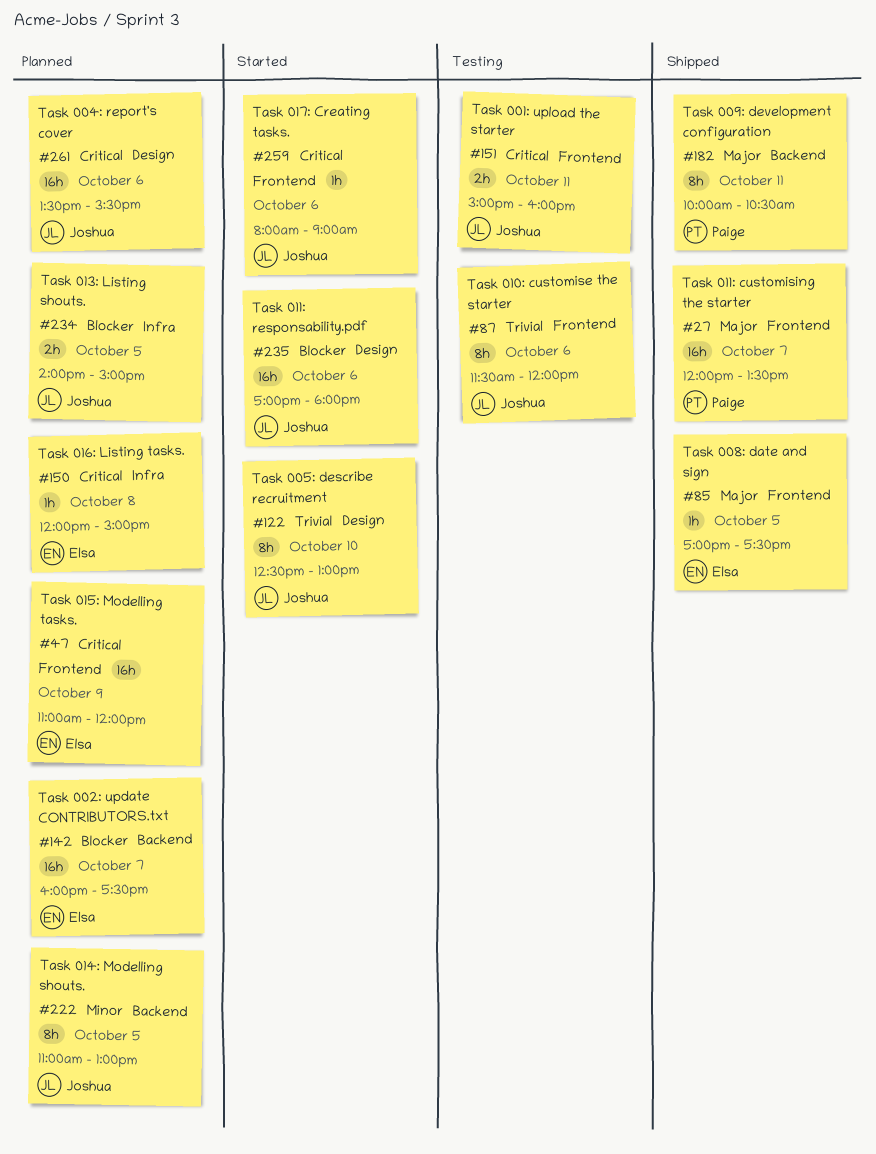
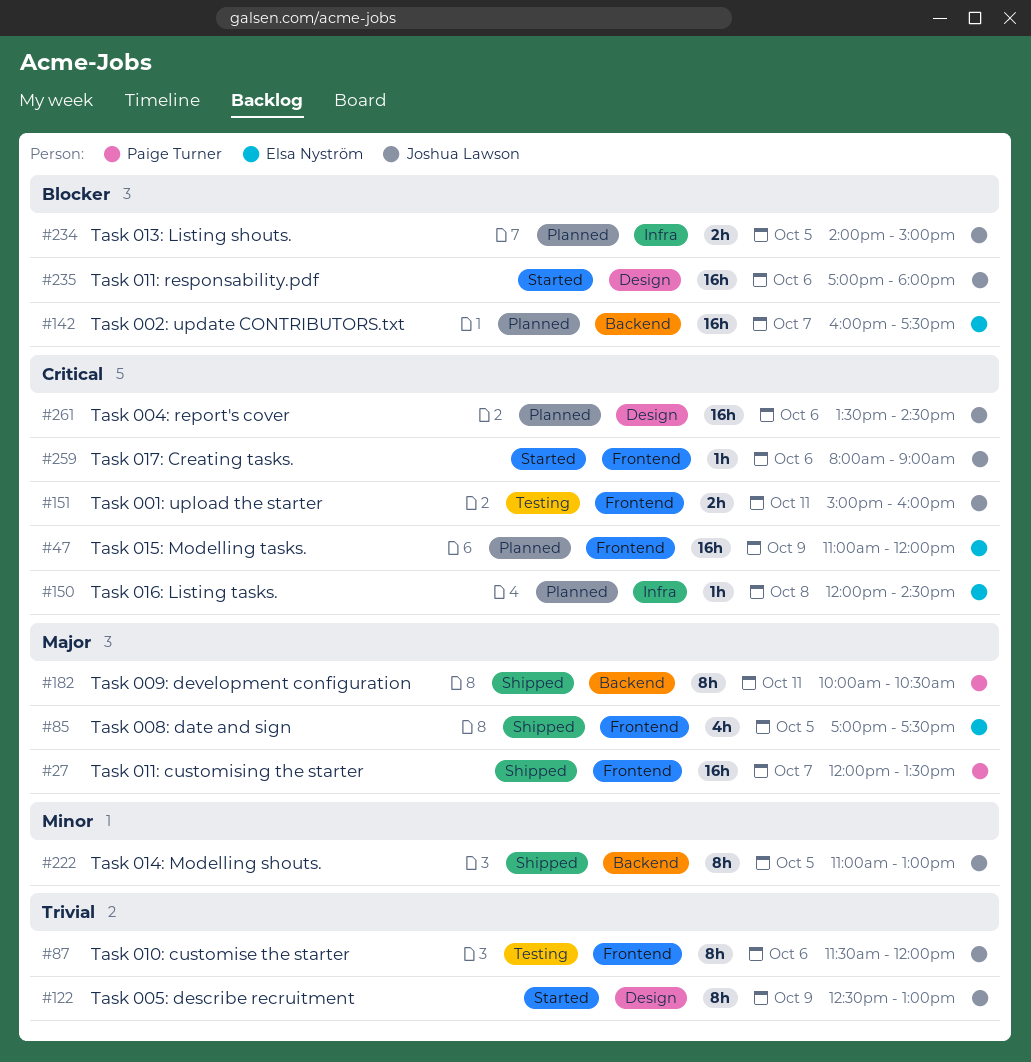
#85, estimate: 1h -> 4h
#122, day: Oct 10 -> Oct 9
#150, ends: 15:00 -> 14:30
#222, status: Planned -> Shipped
#261, ends: 15:30 -> 14:30

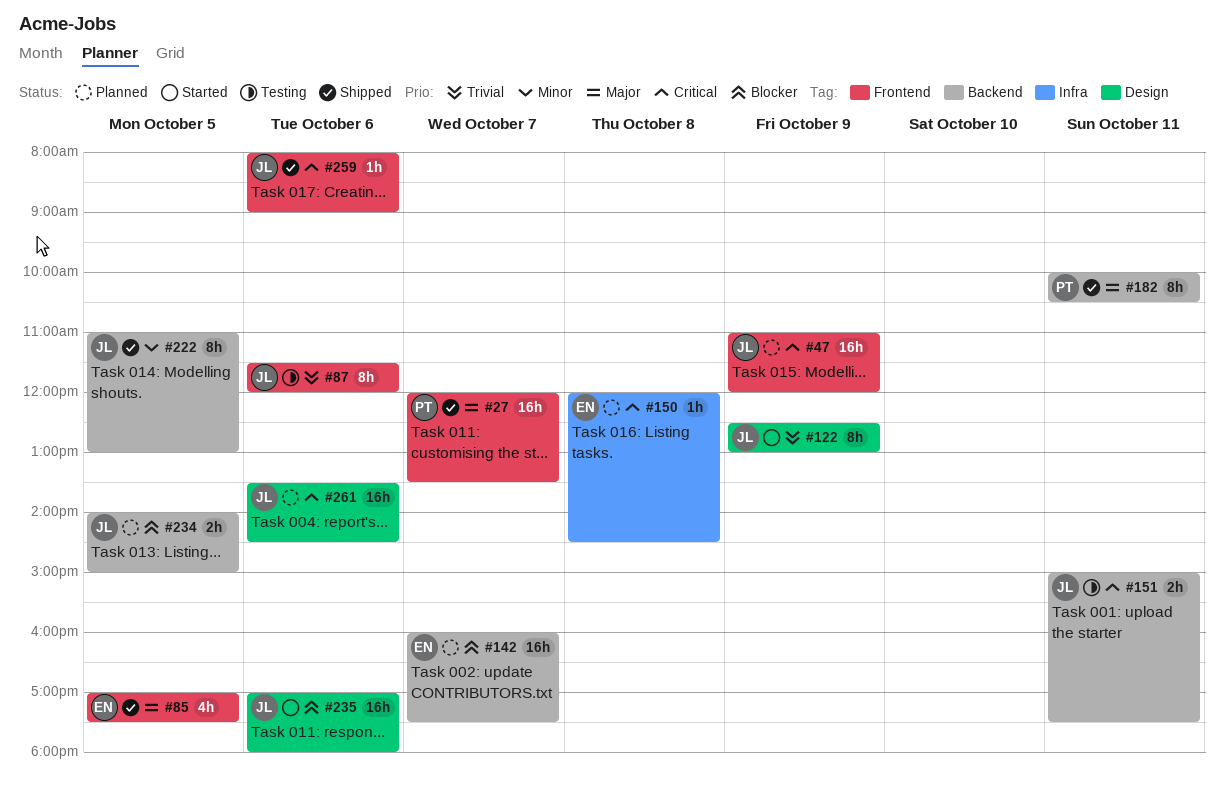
#47, owner: Elsa Nyström -> Joshua Lawson
#151, label: Frontend -> Backend
#151, ends: 16:00 -> 17:30
#234, label: Infra -> Backend
#259, status: Started -> Shipped

